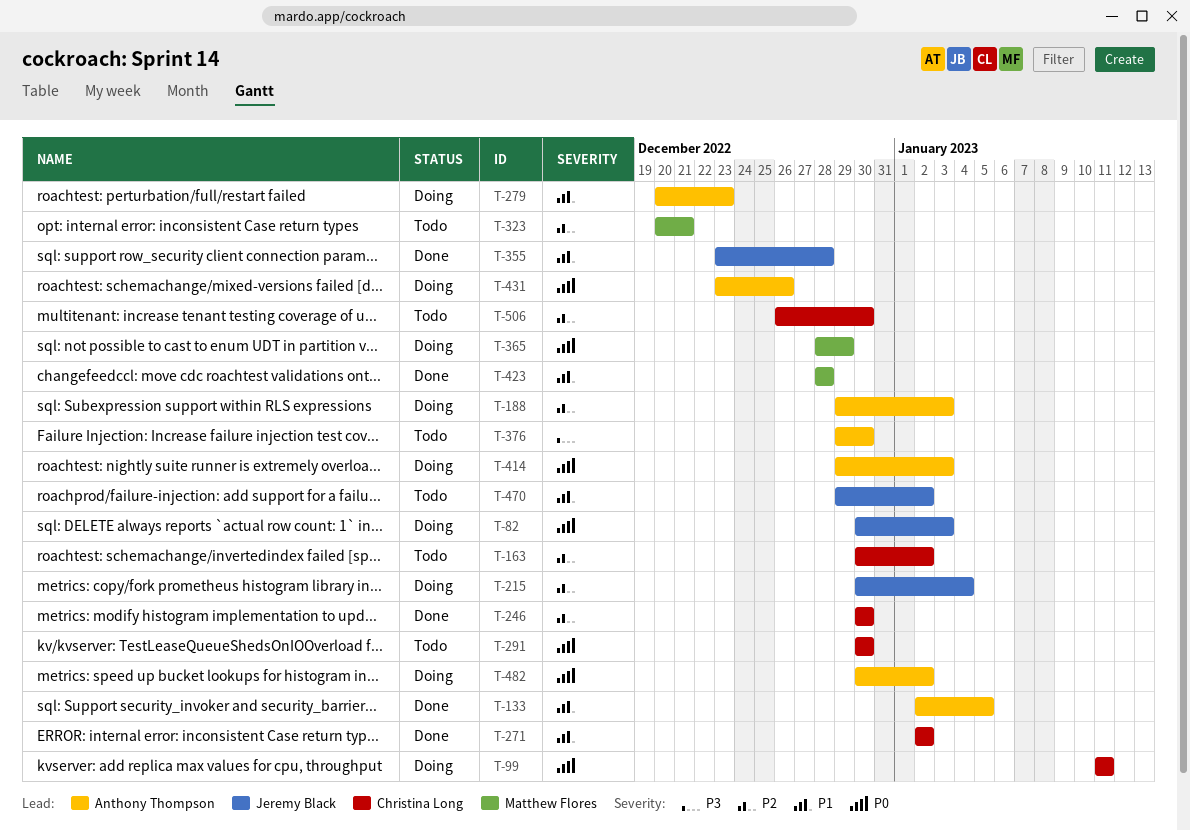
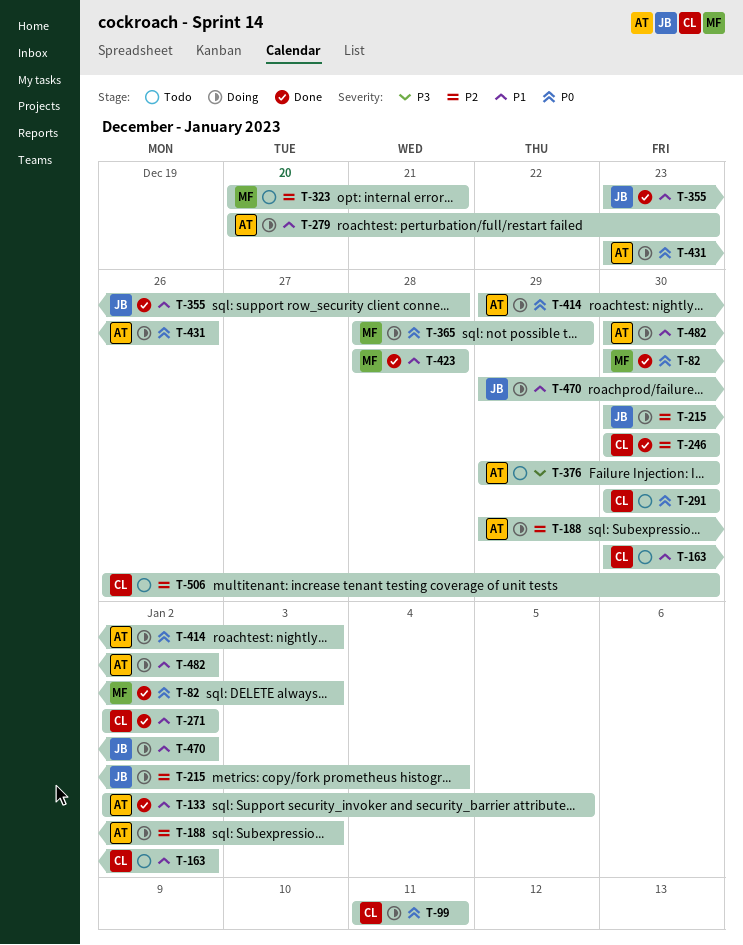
T-82, status: Doing -> Done
T-82, owner: Jeremy Black -> Matthew Flores
T-163, priority: P2 -> P1
T-470, status: Todo -> Doing
T-482, priority: P0 -> P1

